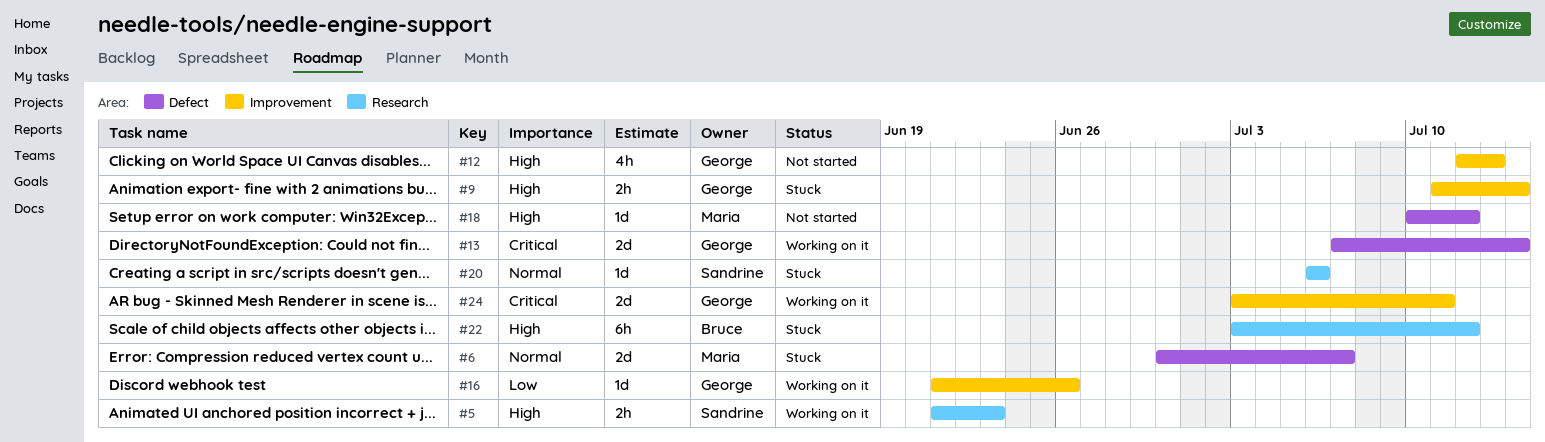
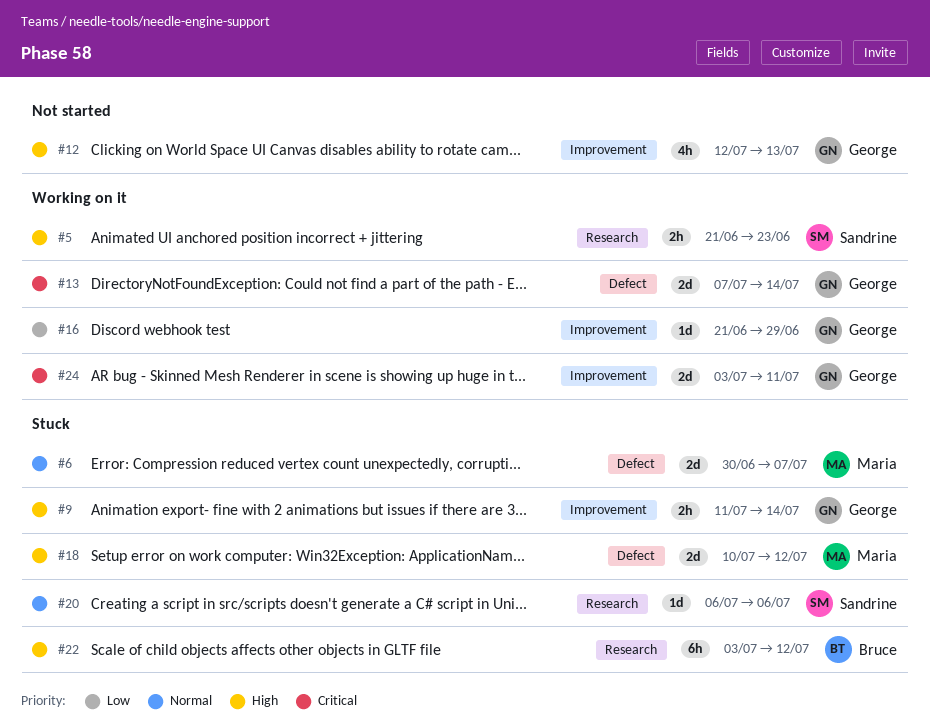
#16, due: Jun 26 -> Jun 29
#18, status: Not started -> Stuck
#18, estimate: 1d -> 2d

